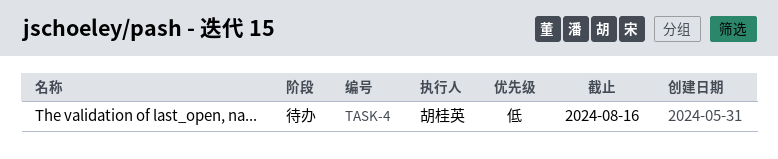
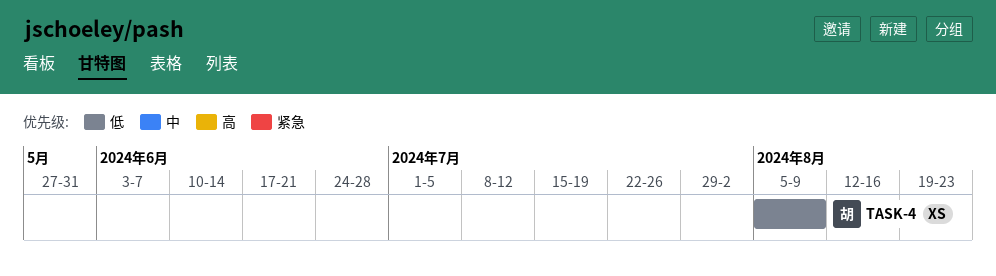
TASK-4, due: Aug 16 -> Aug 9

